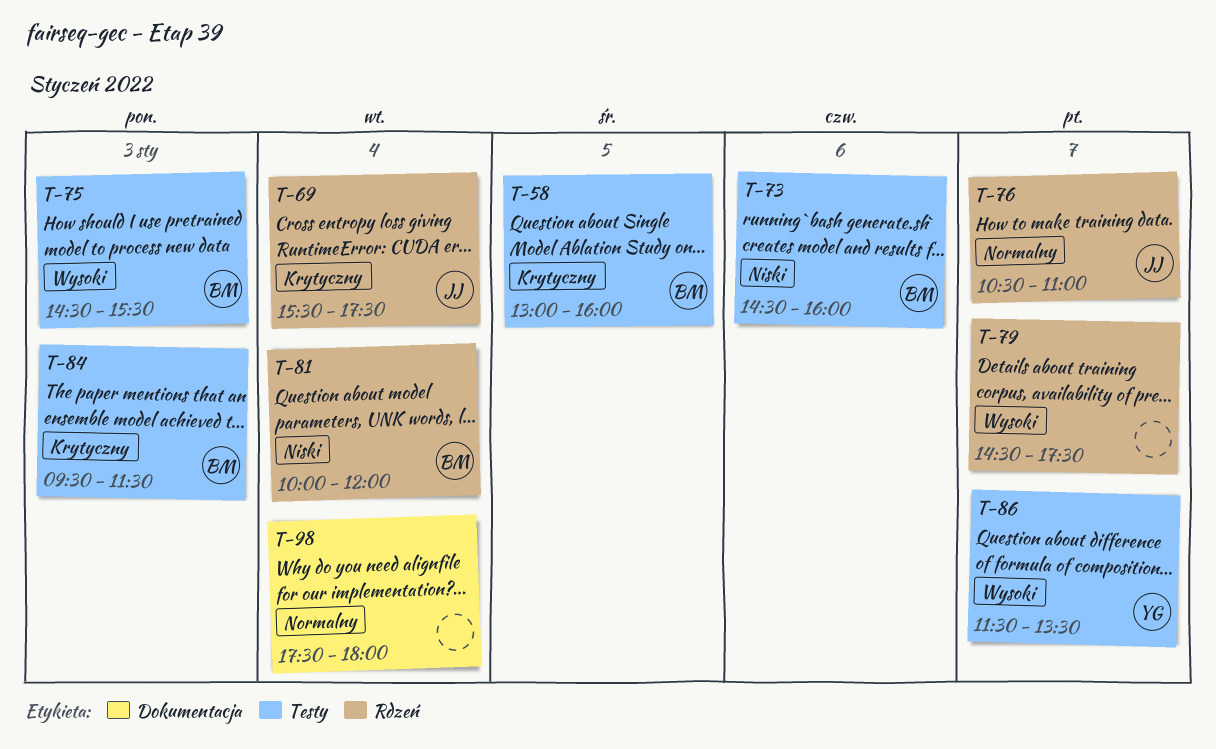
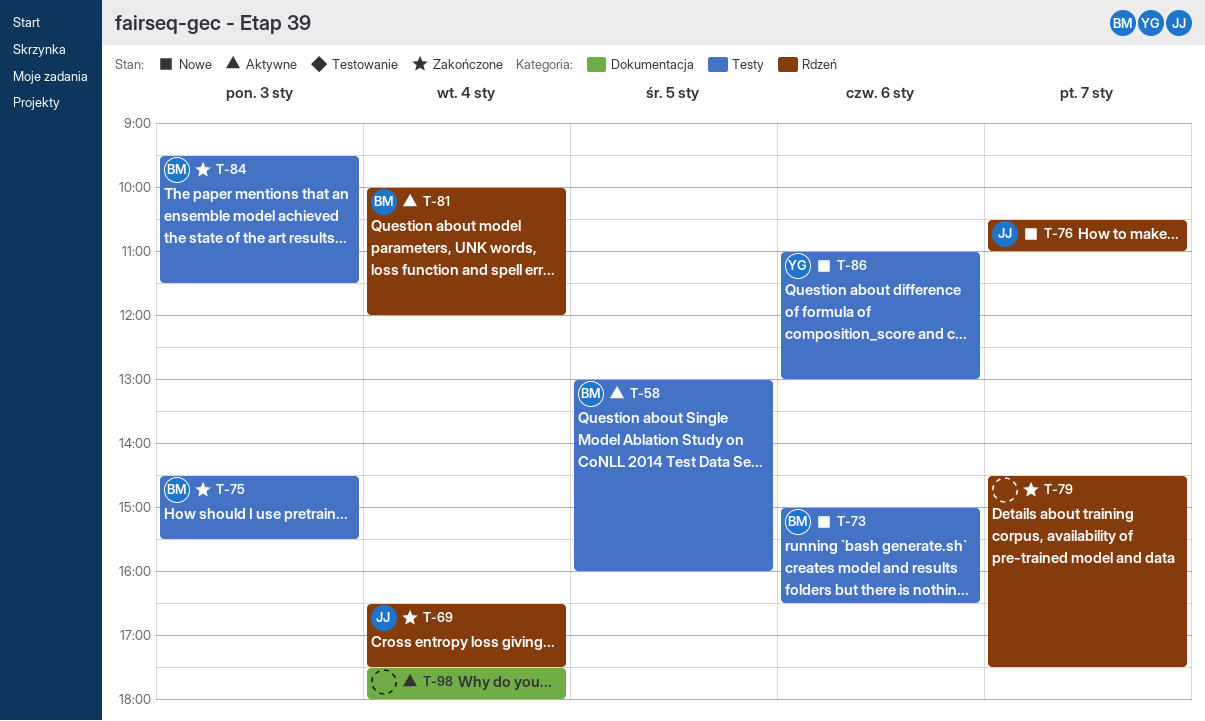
T-69, begins: 15:30 -> 16:30
T-73, begins: 14:30 -> 15:00
T-73, ends: 16:00 -> 16:30
T-86, day: Jan 7 -> Jan 6
T-86, begins: 11:30 -> 11:00
T-86, ends: 13:30 -> 13:00

